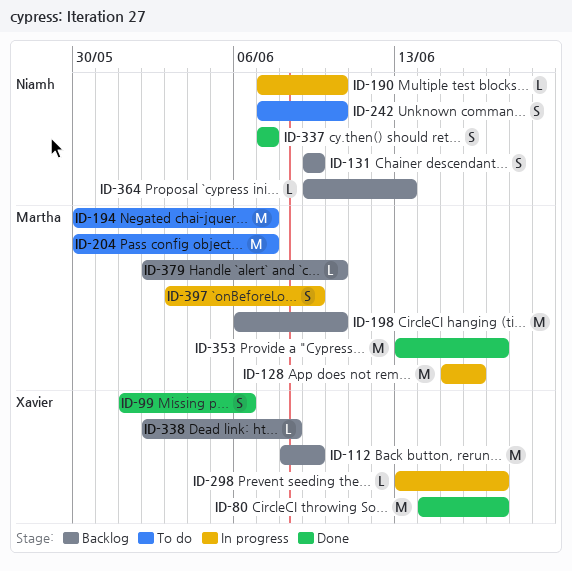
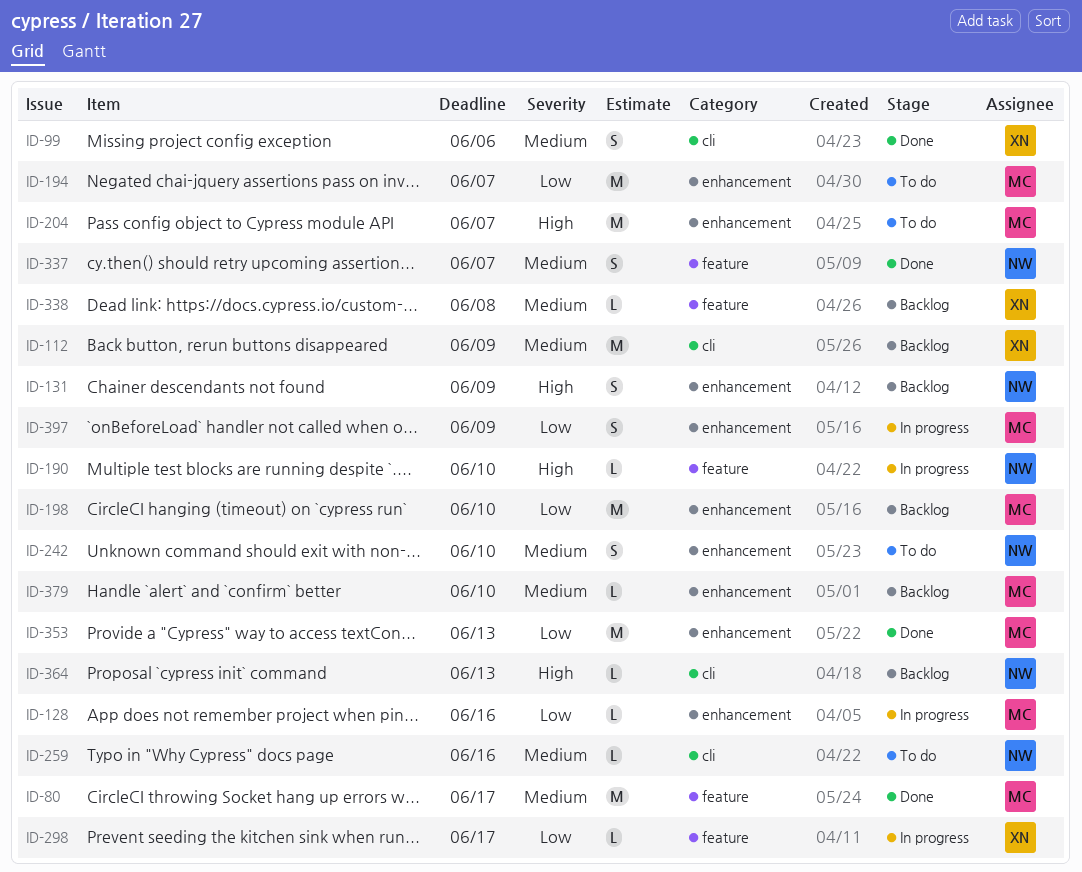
ID-80, owner: Xavier -> Martha
ID-128, estimate: M -> L
ID-259: none -> present
ID-353, due: Jun 17 -> Jun 13

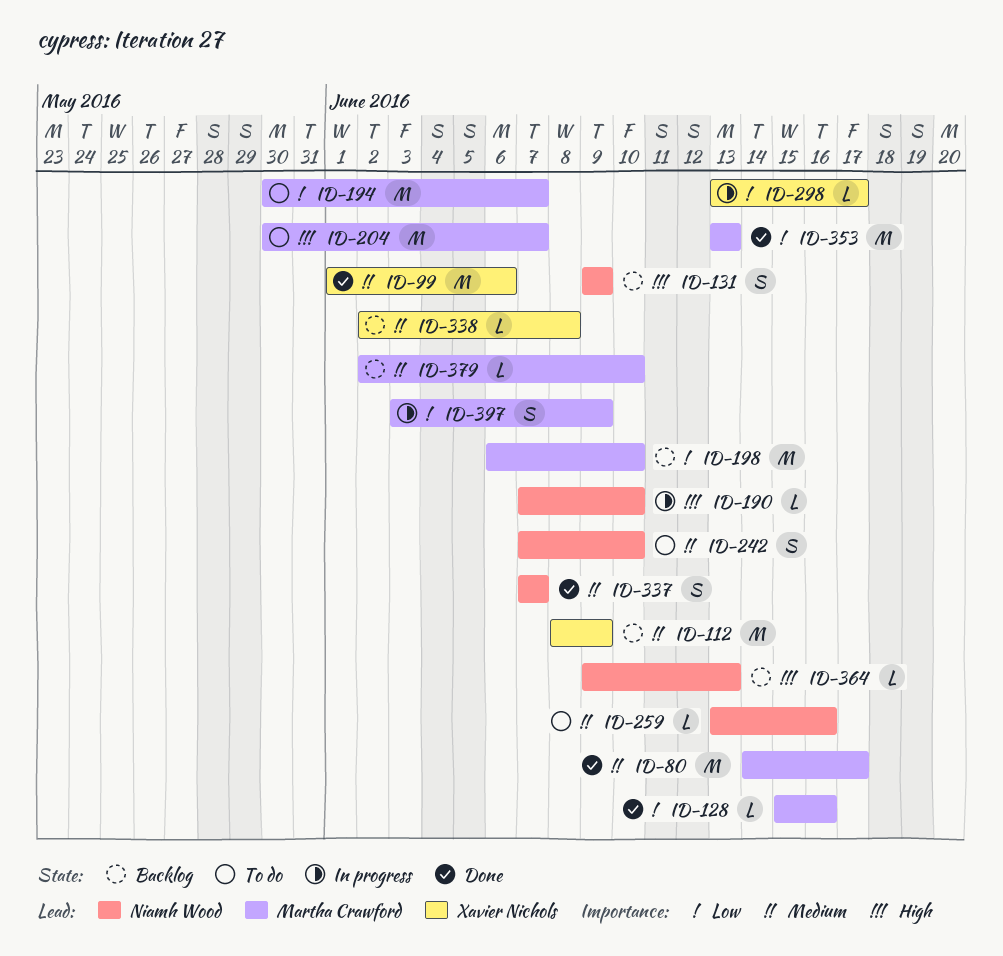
ID-99, estimate: S -> M
ID-128, status: In progress -> Done

